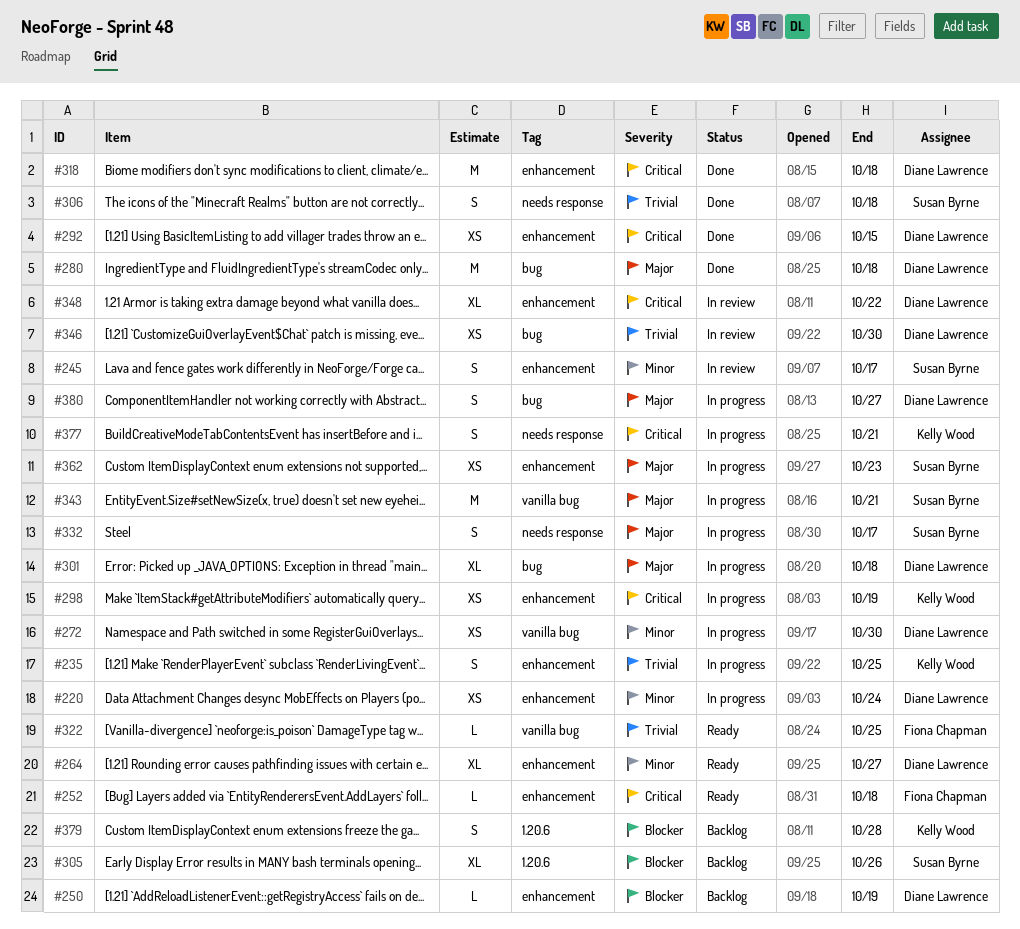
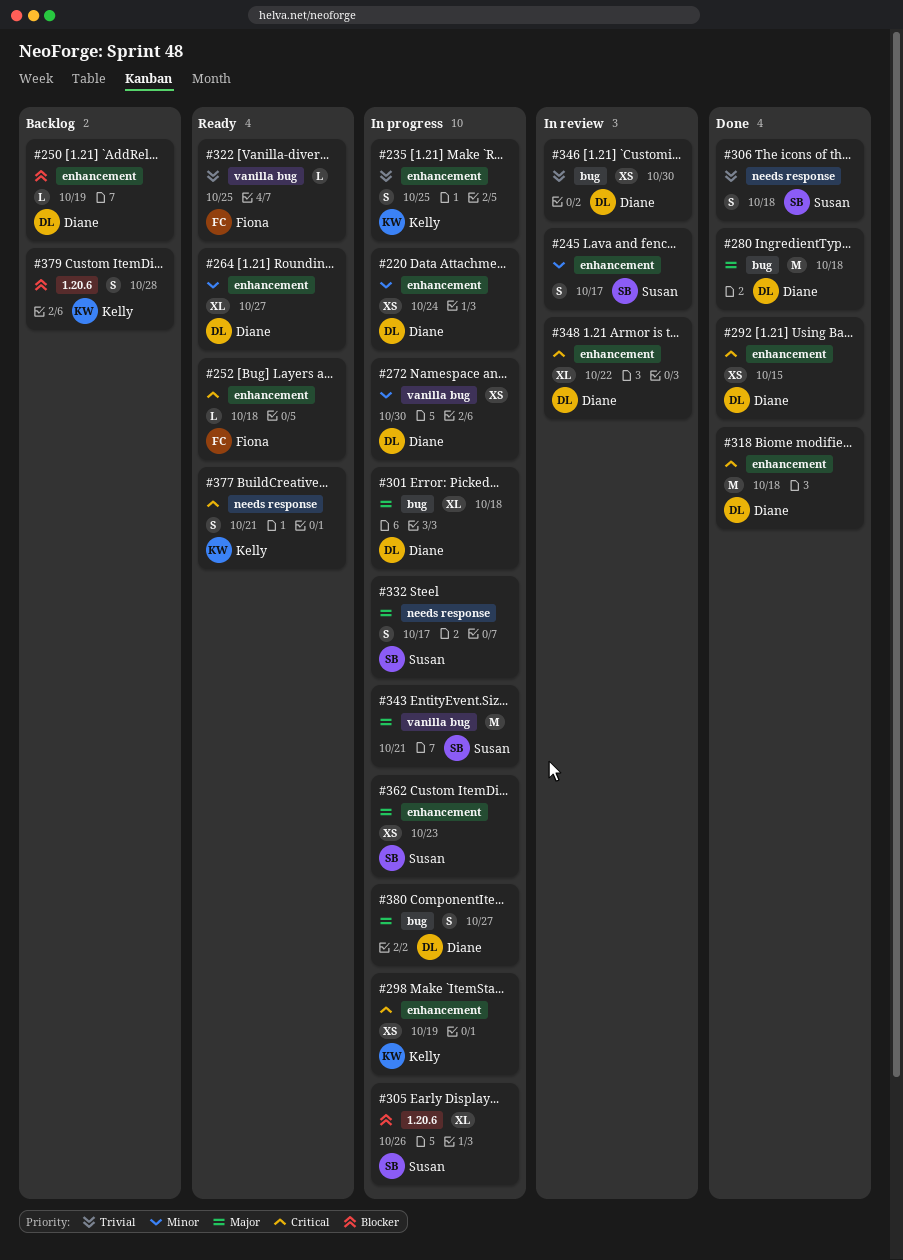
#305, status: Backlog -> In progress
#377, status: In progress -> Ready

